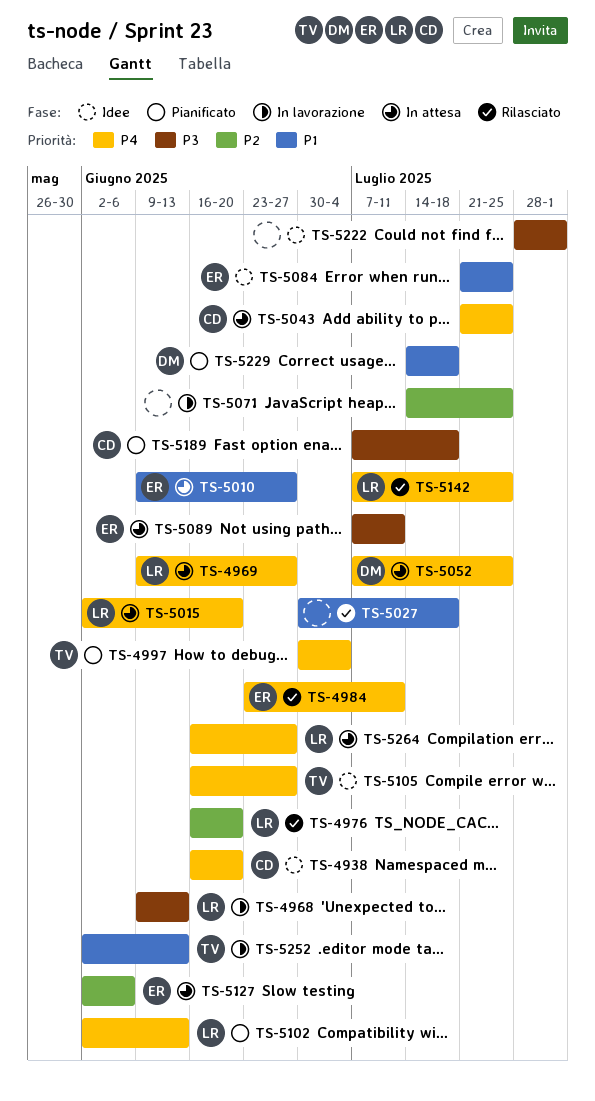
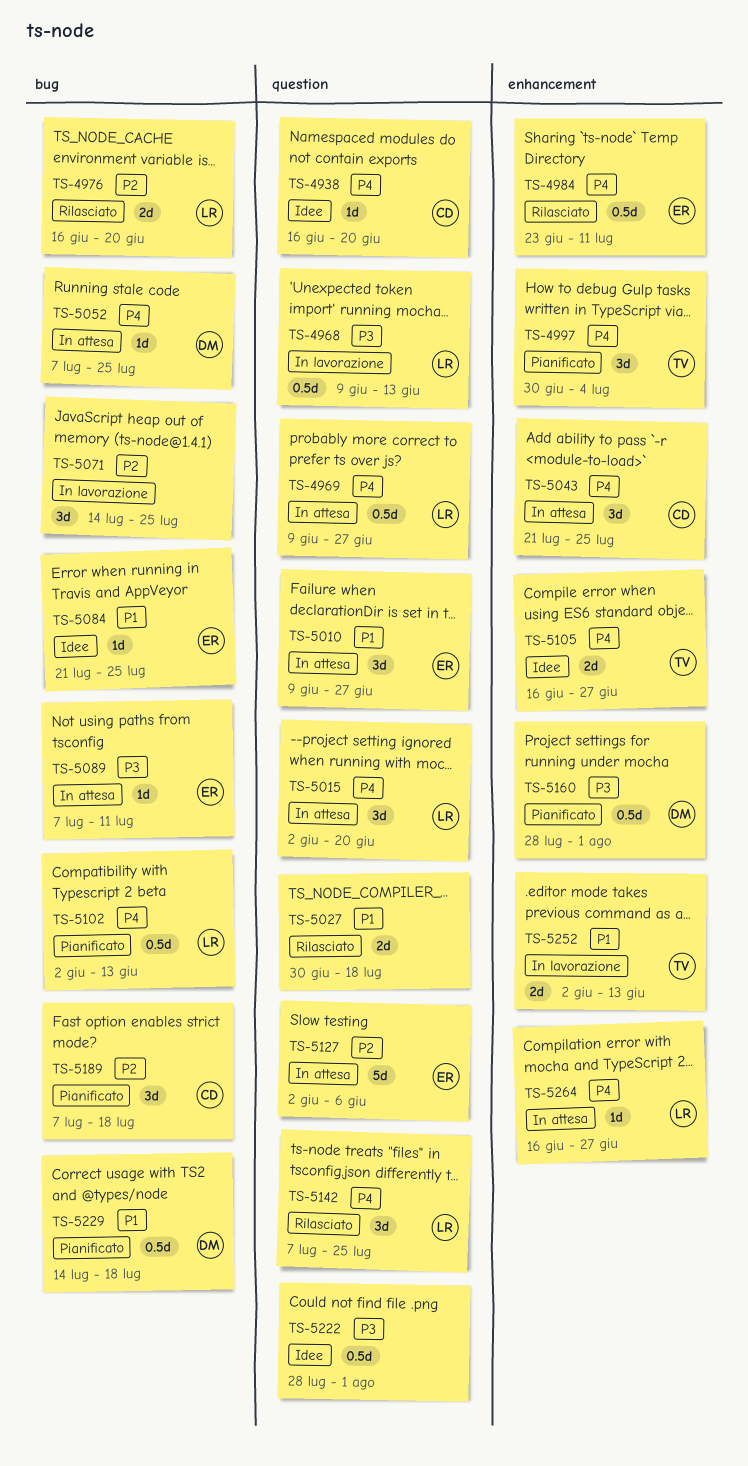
TS-5160: none -> present
TS-5189, priority: P3 -> P2

